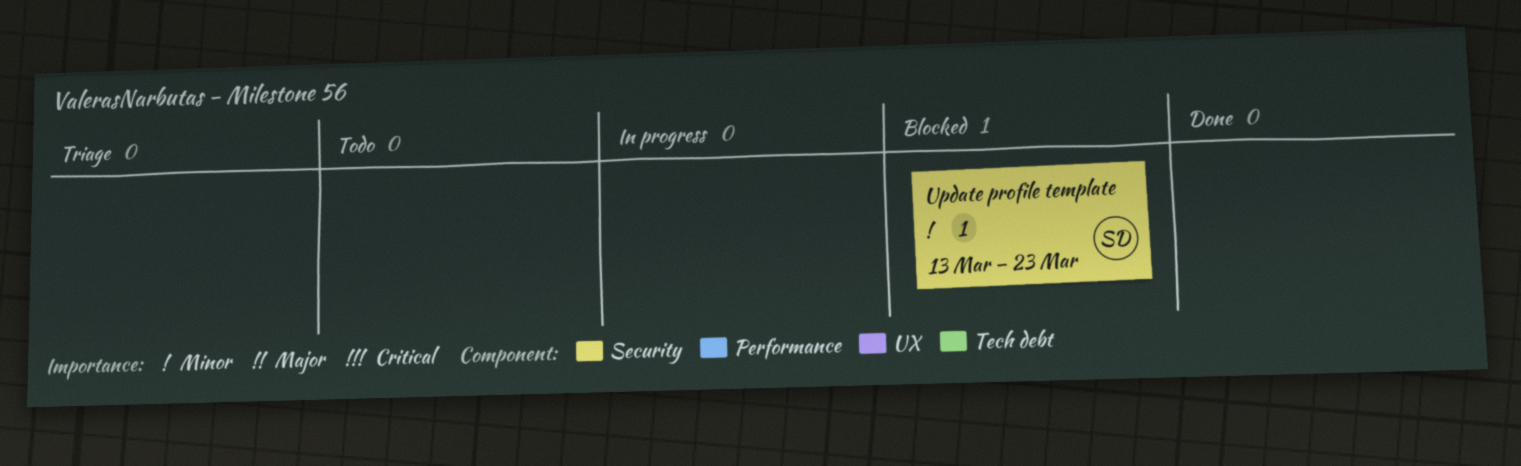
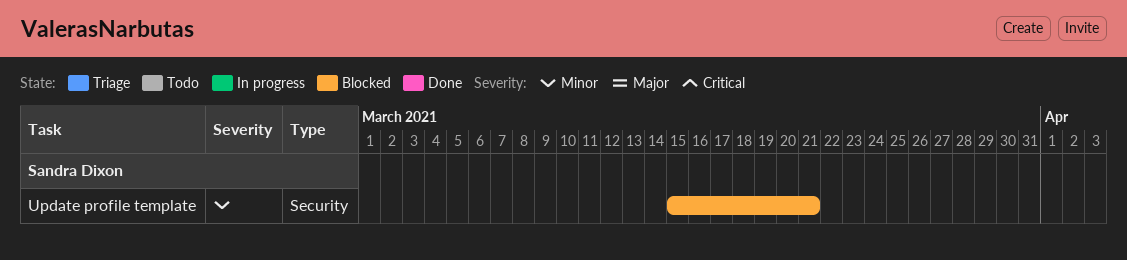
Update profile template, start: Mar 13 -> Mar 15
Update profile template, due: Mar 23 -> Mar 21

